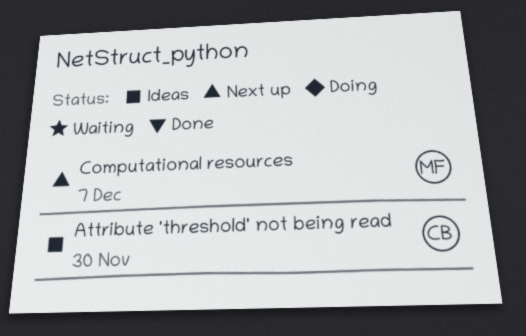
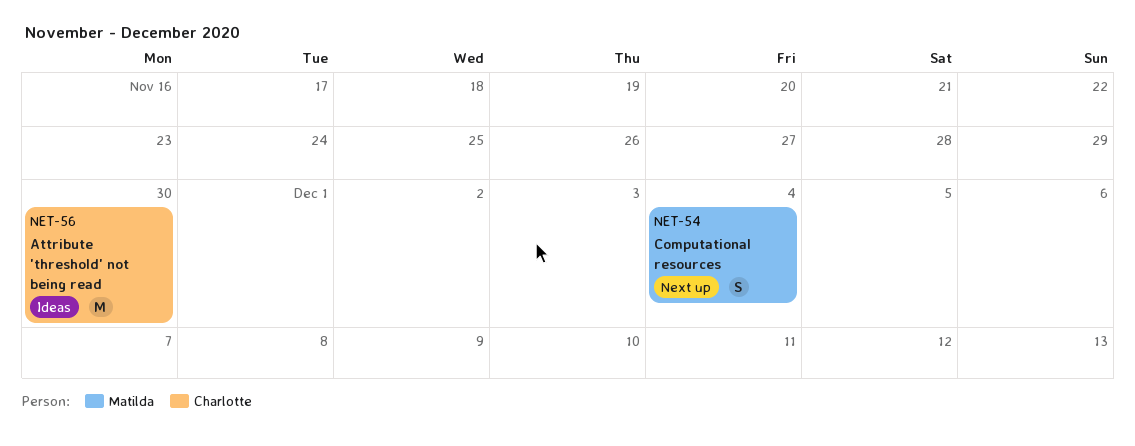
Computational resources, due: Dec 7 -> Dec 4

